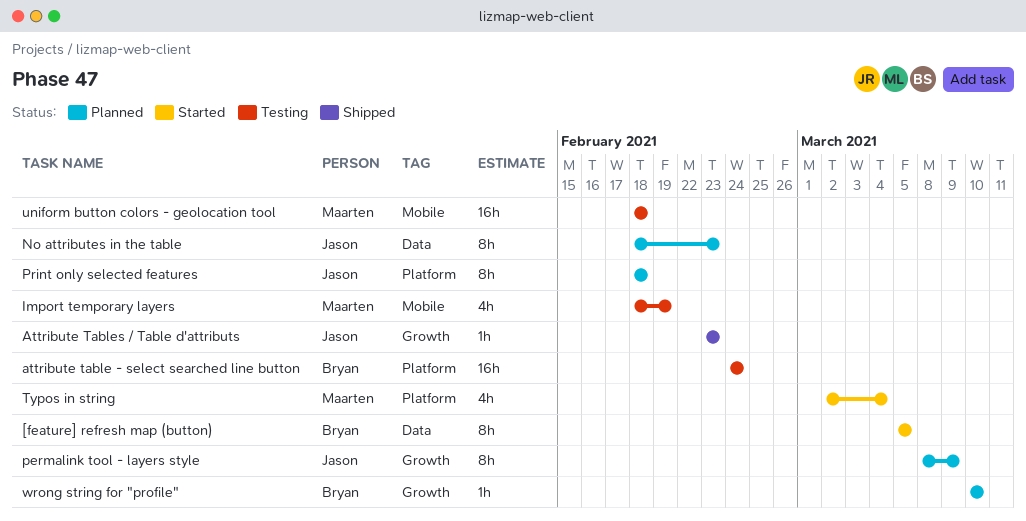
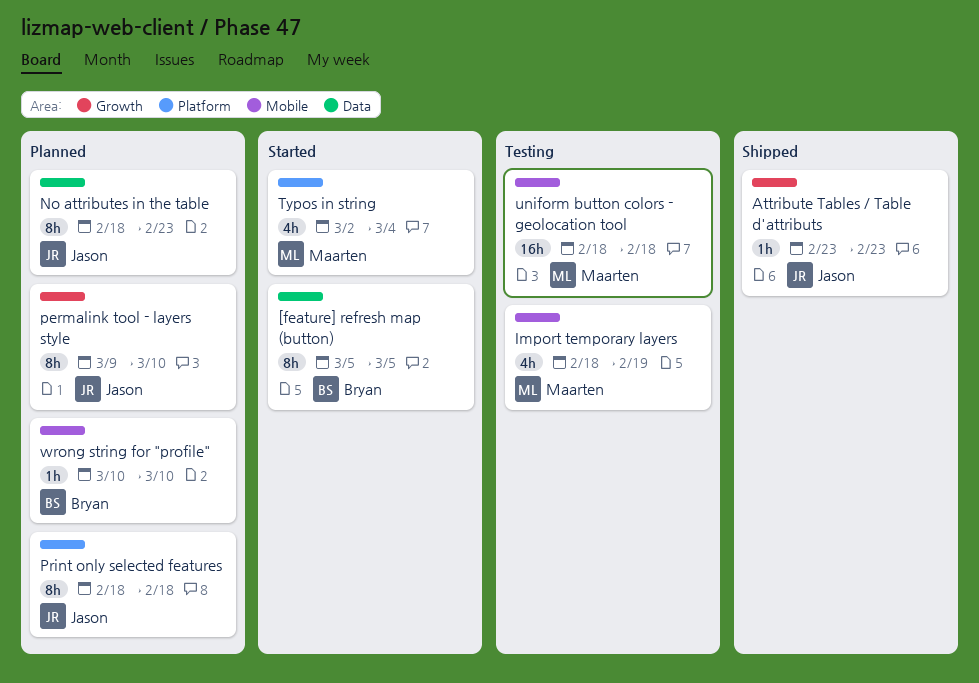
attribute table - select searched line button: present -> none
permalink tool - layers style, start: Mar 8 -> Mar 9
permalink tool - layers style, due: Mar 9 -> Mar 10
wrong string for "profile", label: Growth -> Mobile

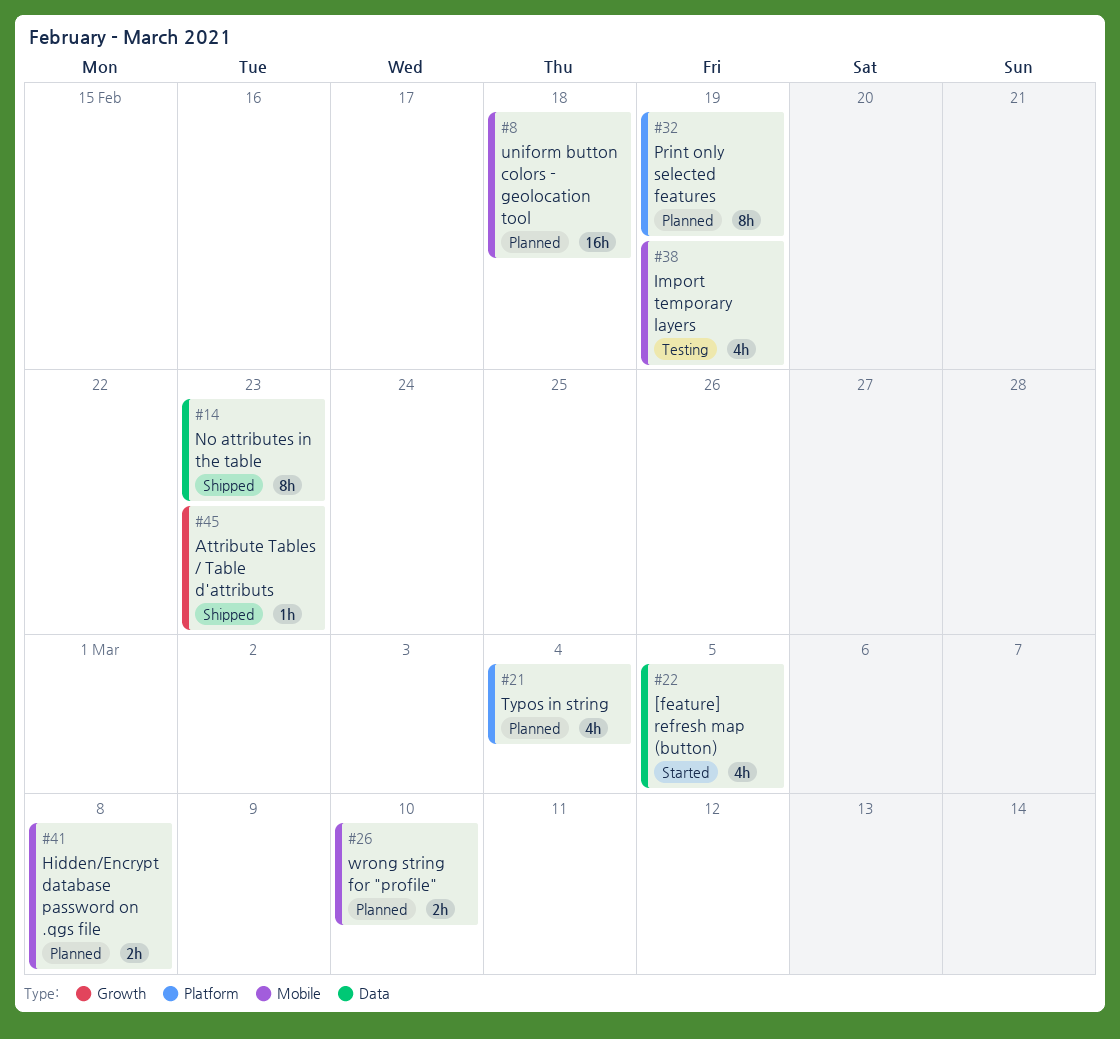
[feature] refresh map (button), estimate: 8h -> 4h
Hidden/Encrypt database password on .qgs file: none -> present
No attributes in the table, status: Planned -> Shipped
permalink tool - layers style: present -> none
Print only selected features, due: Feb 18 -> Feb 19
Typos in string, status: Started -> Planned
uniform button colors - geolocation tool, status: Testing -> Planned
wrong string for "profile", estimate: 1h -> 2h

